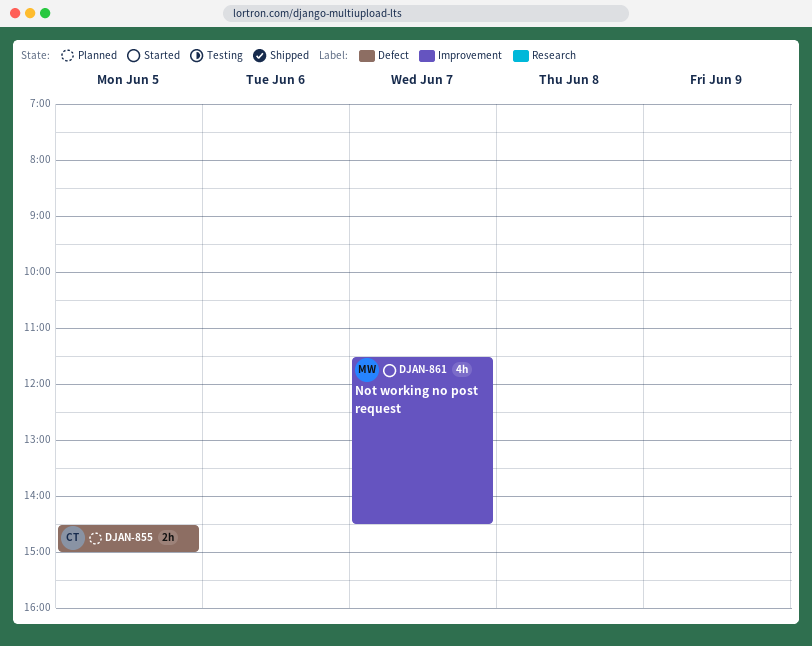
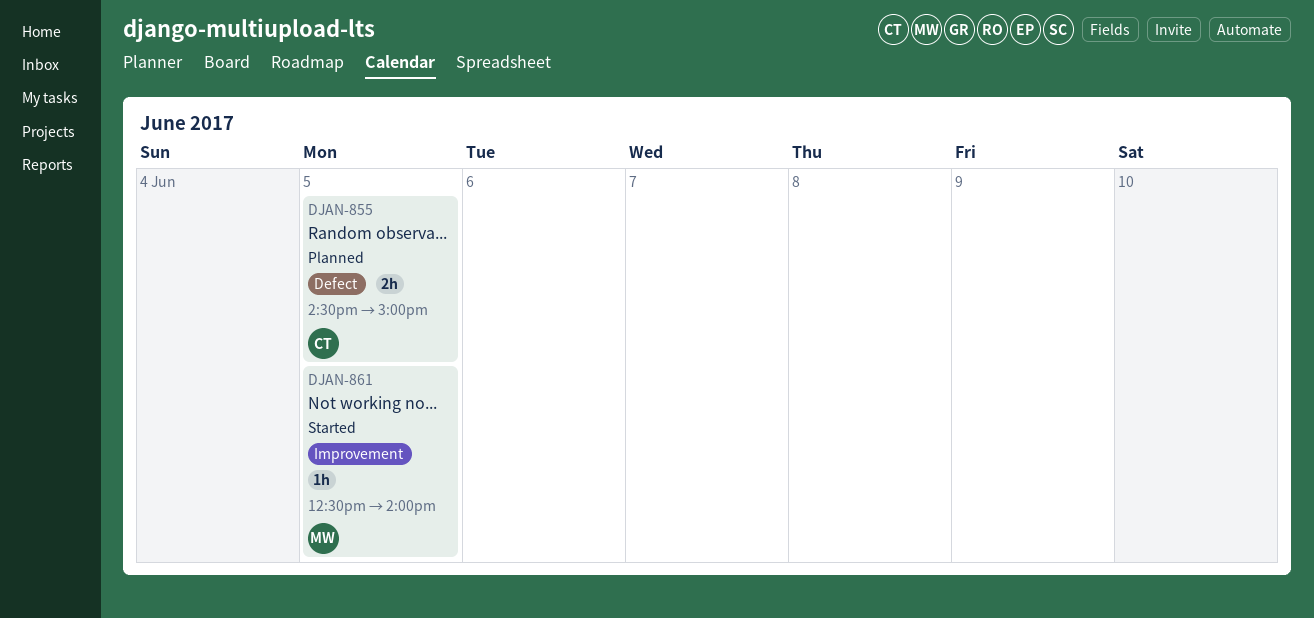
DJAN-861, estimate: 4h -> 1h
DJAN-861, day: Jun 7 -> Jun 5
DJAN-861, begins: 11:30 -> 12:30
DJAN-861, ends: 14:30 -> 14:00

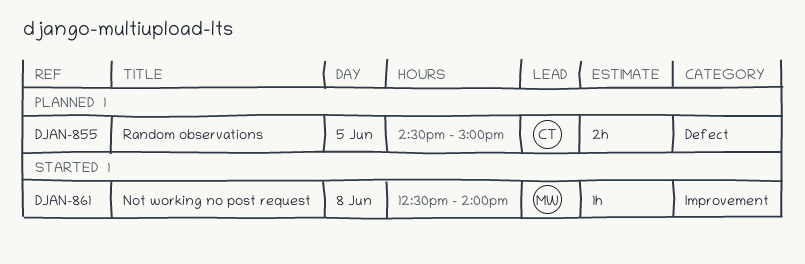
DJAN-861, day: Jun 5 -> Jun 8

